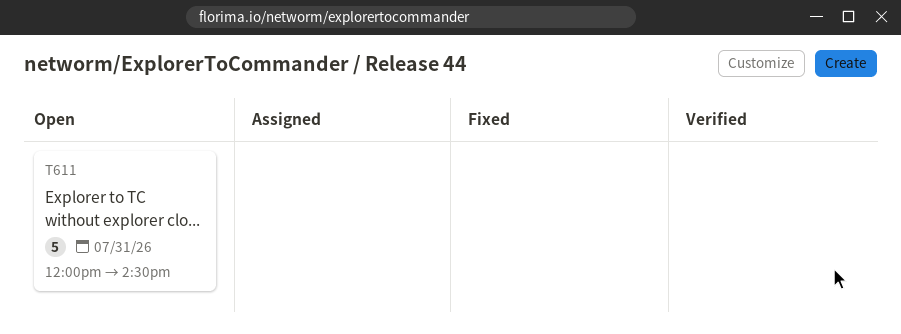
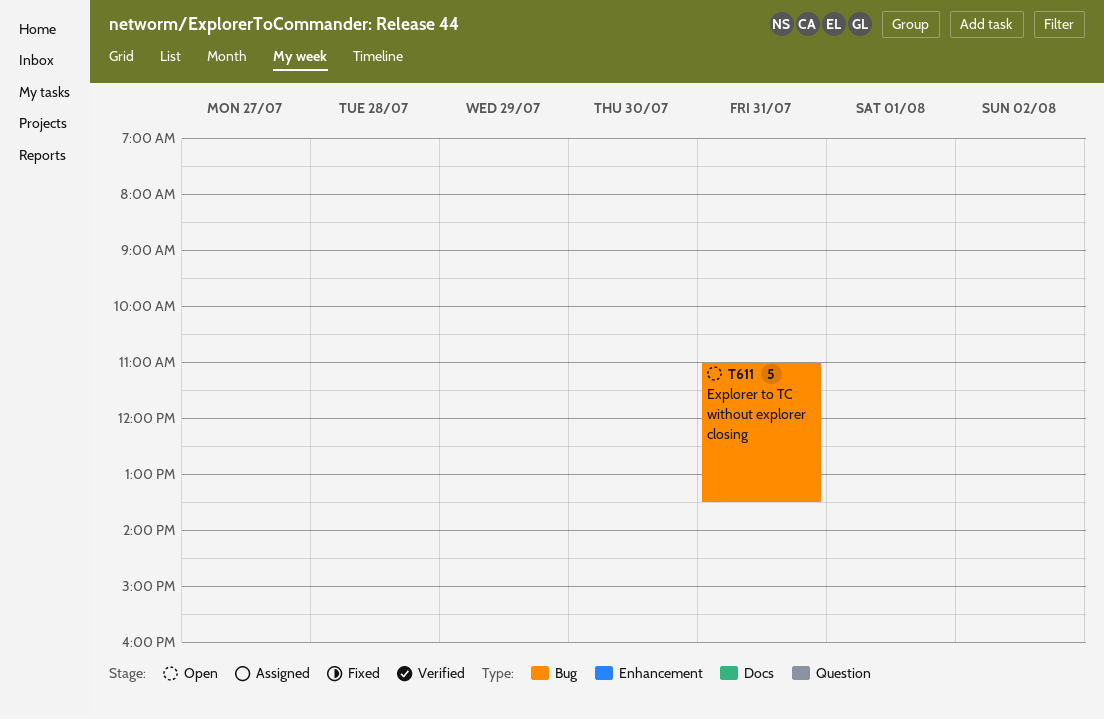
T611, begins: 12:00 -> 11:00
T611, ends: 14:30 -> 13:30

